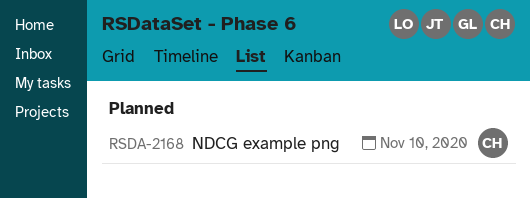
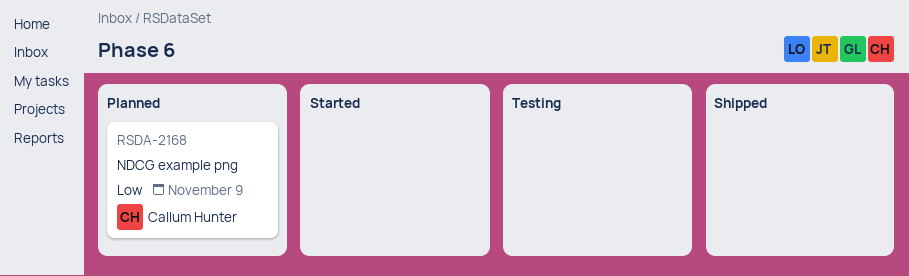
RSDA-2168, due: Nov 10 -> Nov 9

